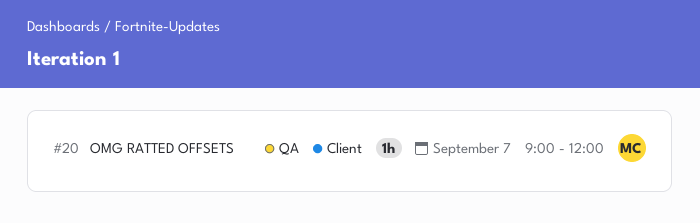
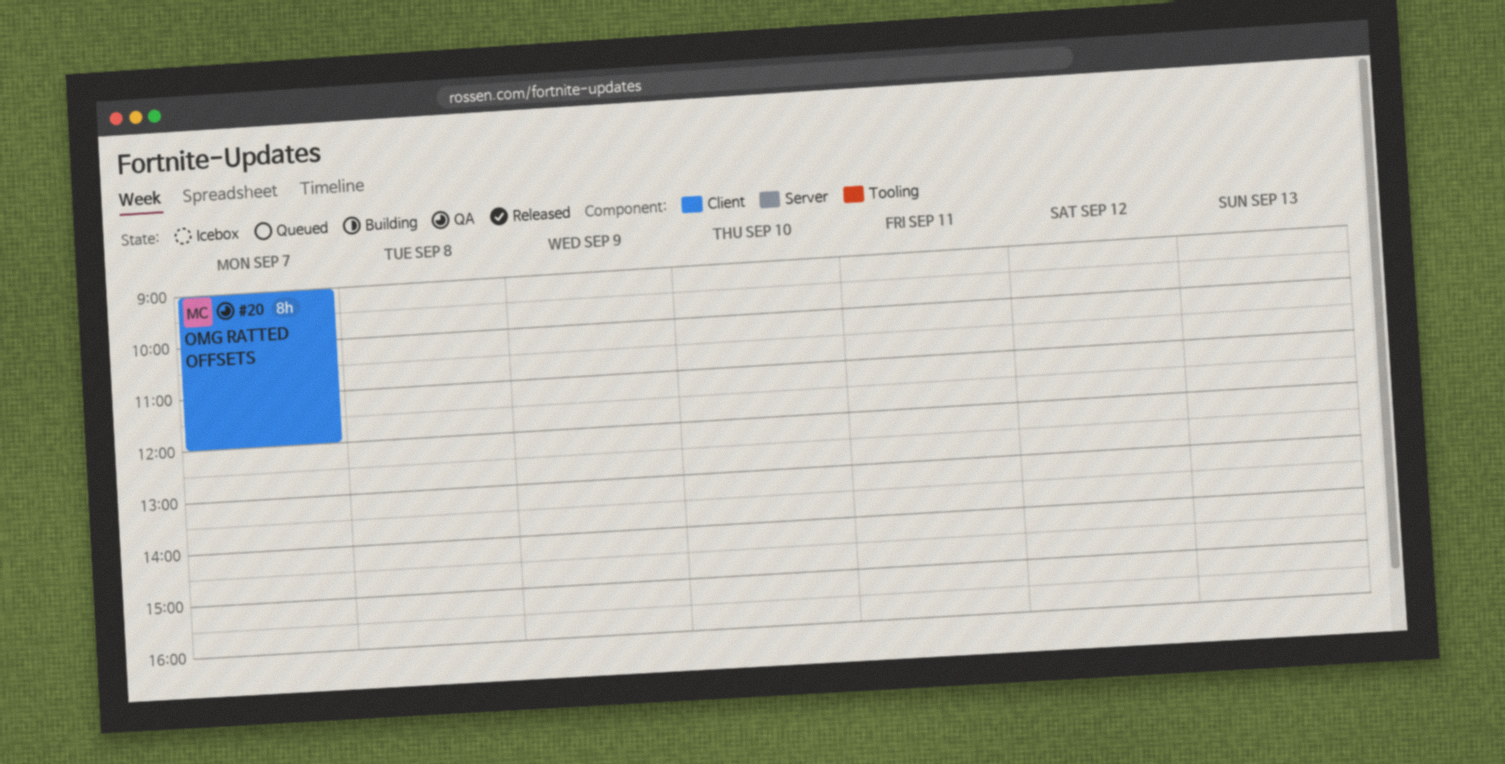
#20, estimate: 1h -> 8h

